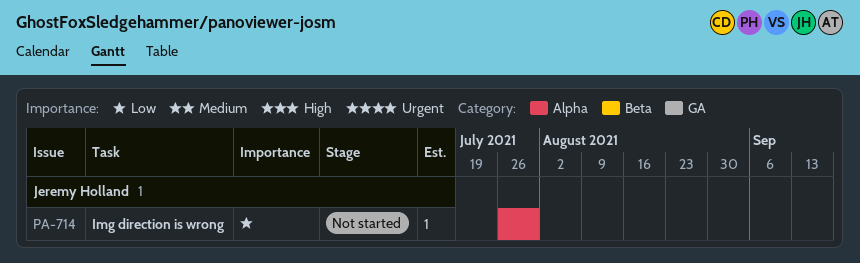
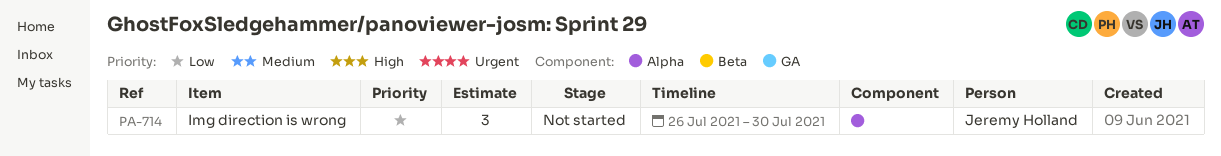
PA-714, estimate: 1 -> 3

